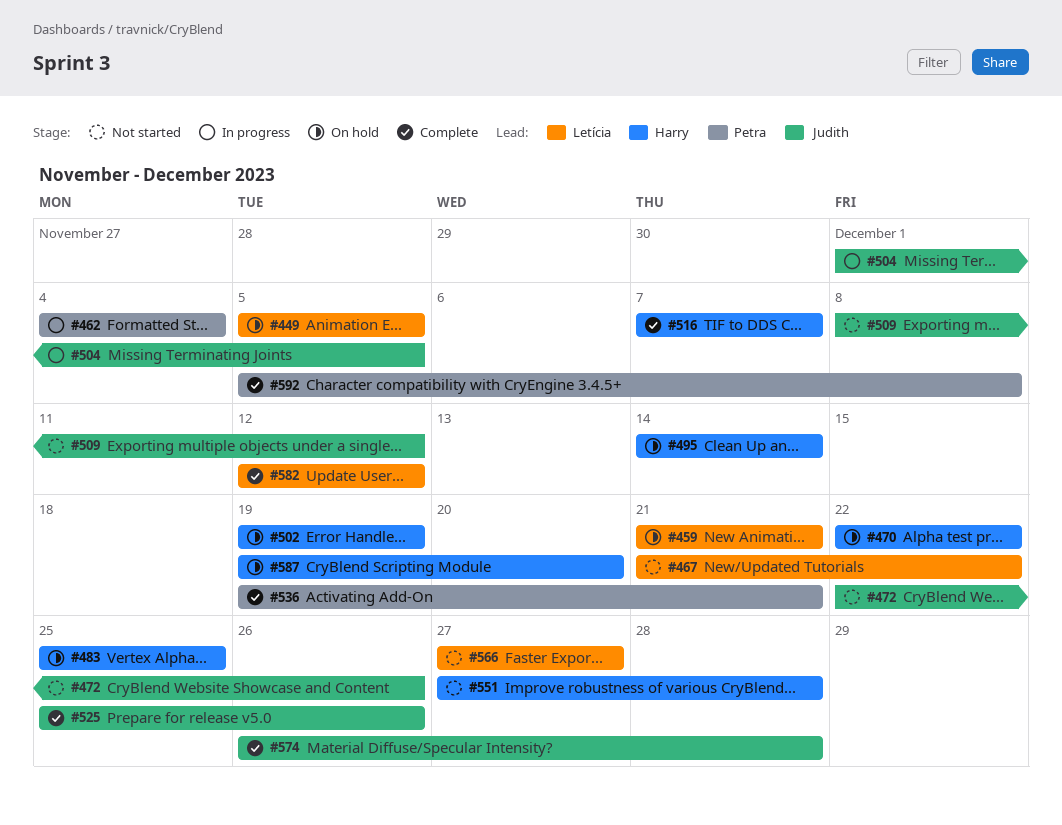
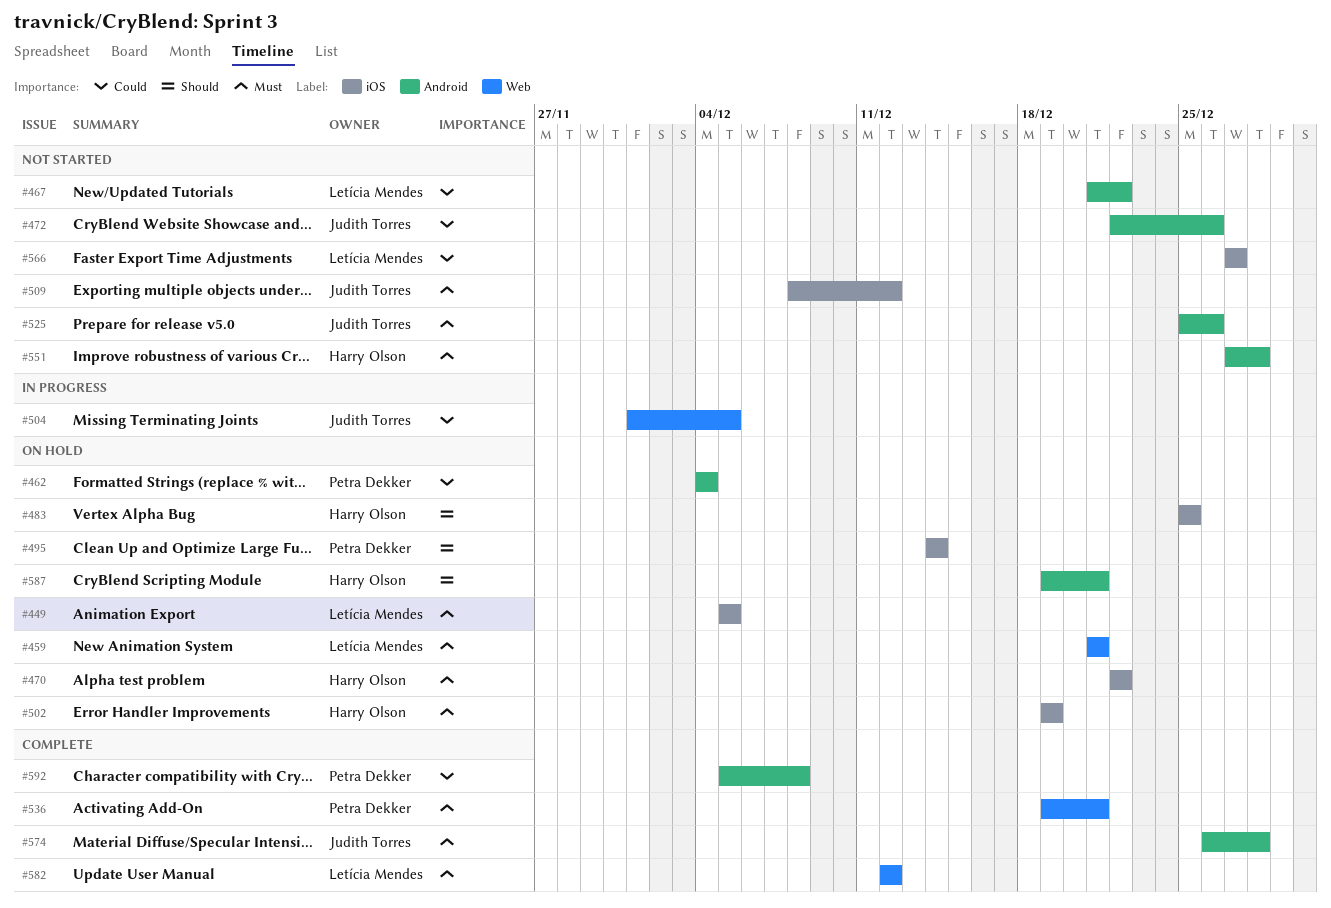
#462, status: In progress -> On hold
#495, owner: Harry Olson -> Petra Dekker
#516: present -> none
#525, status: Complete -> Not started
#587, due: Dec 20 -> Dec 21

